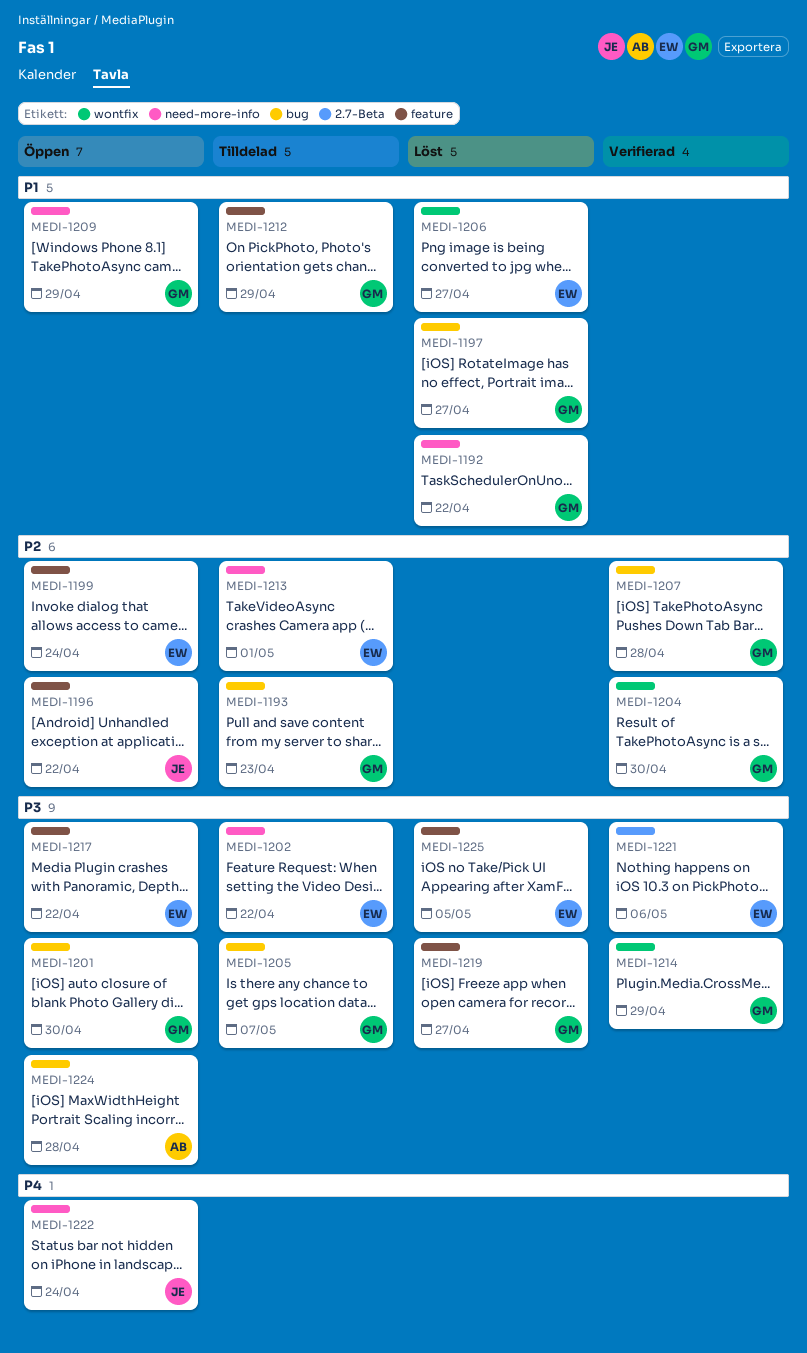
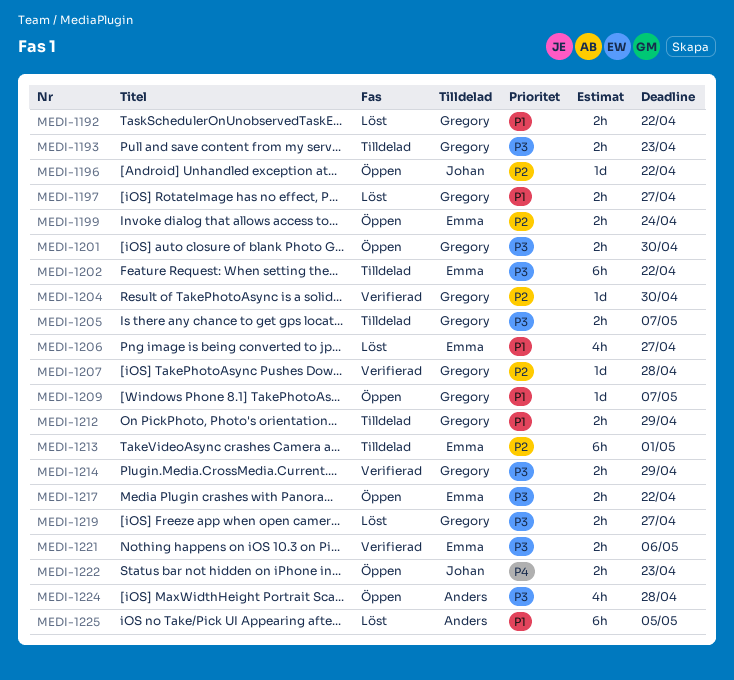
MEDI-1193, priority: P2 -> P3
MEDI-1209, due: Apr 29 -> May 7
MEDI-1222, due: Apr 24 -> Apr 23
MEDI-1225, owner: Emma -> Anders
MEDI-1225, priority: P3 -> P1

